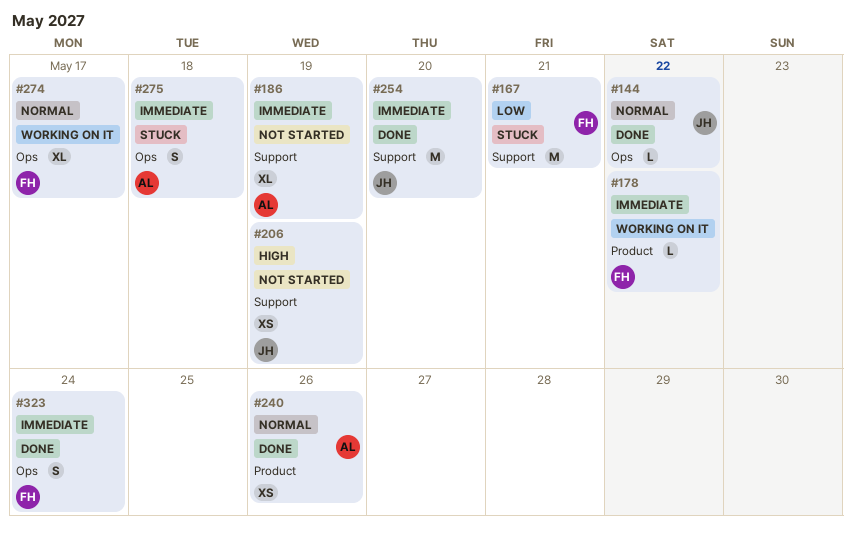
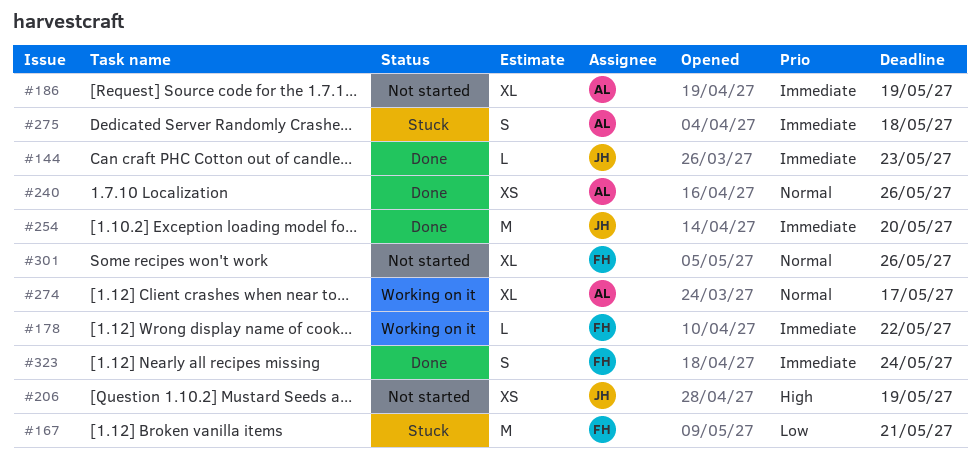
#144, priority: Normal -> Immediate
#144, due: May 22 -> May 23
#274, owner: FH -> AL
#301: none -> present

